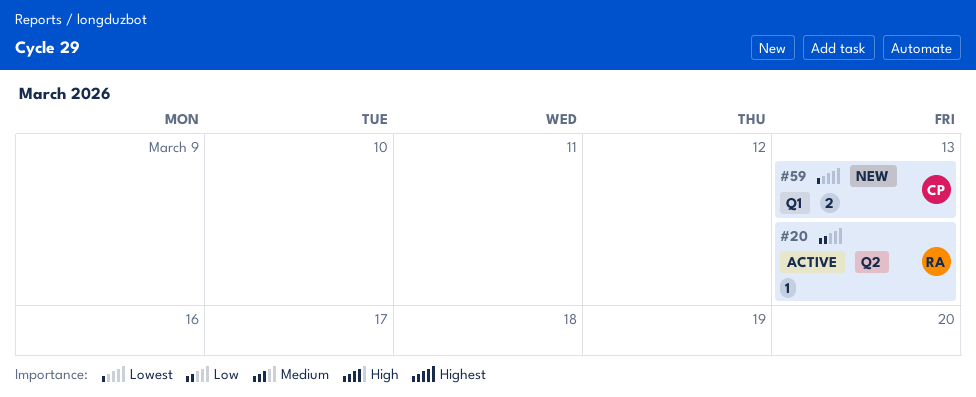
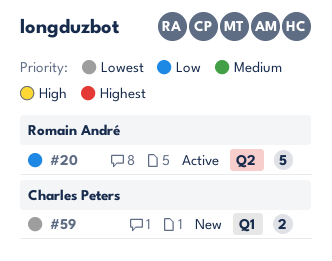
#20, estimate: 1 -> 5

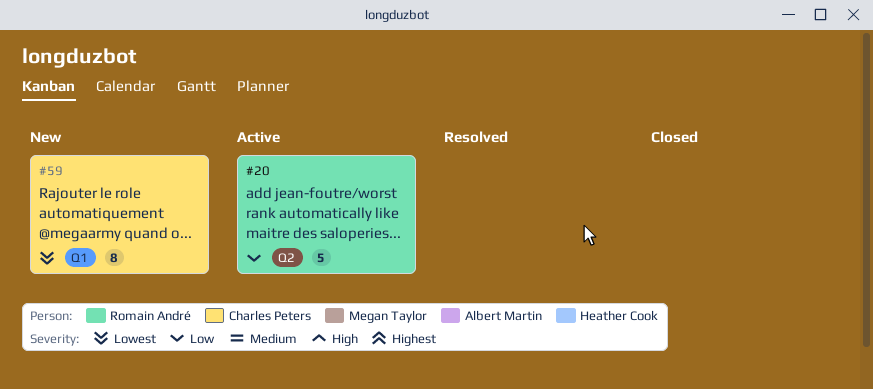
#59, estimate: 2 -> 8

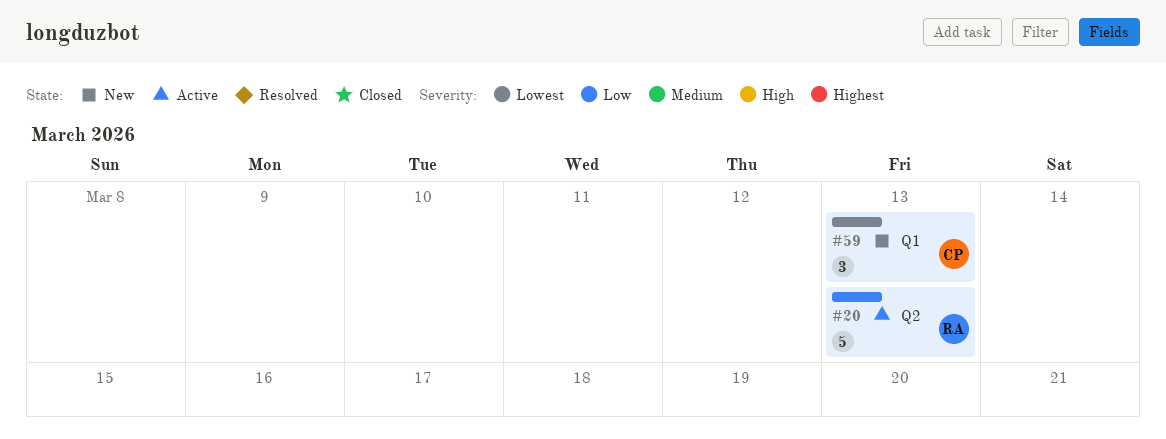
#59, estimate: 8 -> 3

